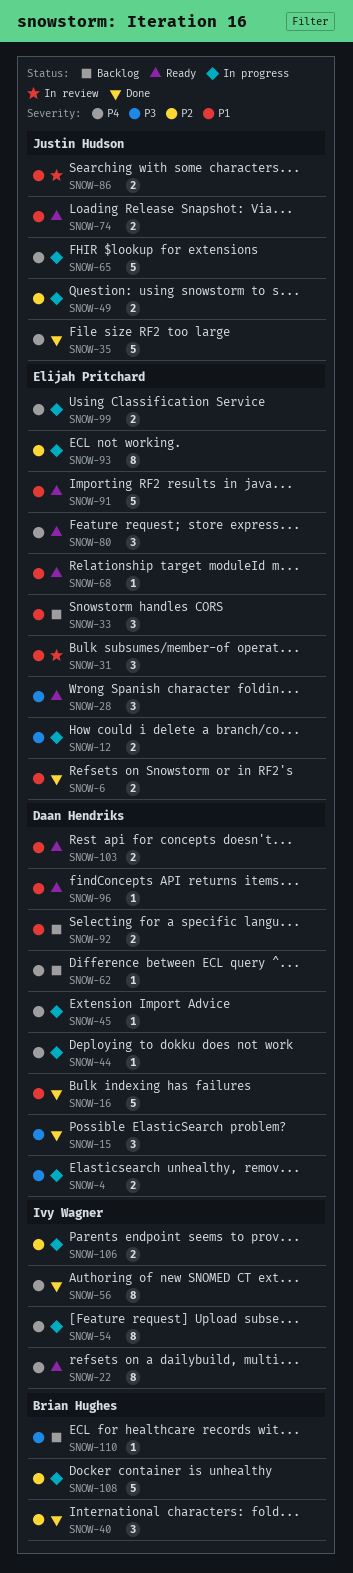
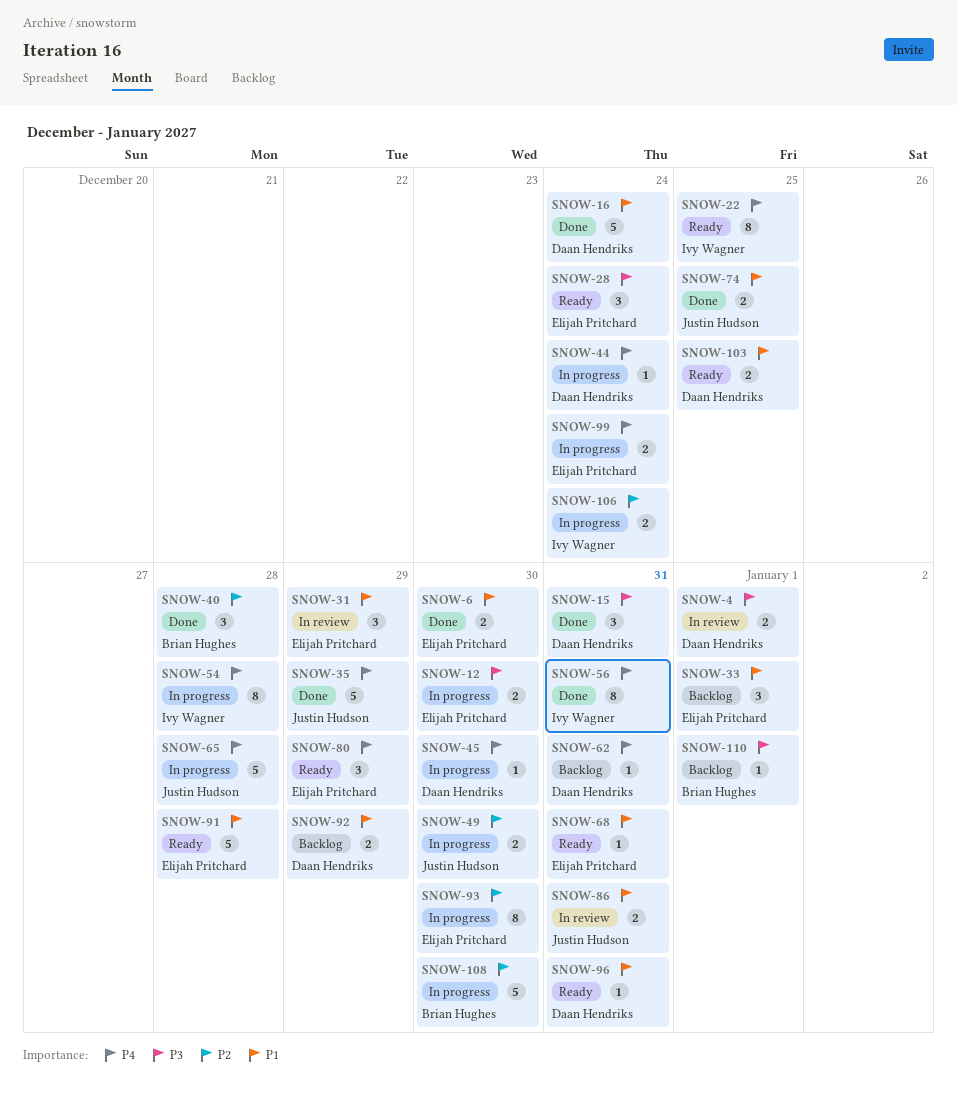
SNOW-4, status: In progress -> In review
SNOW-74, status: Ready -> Done

